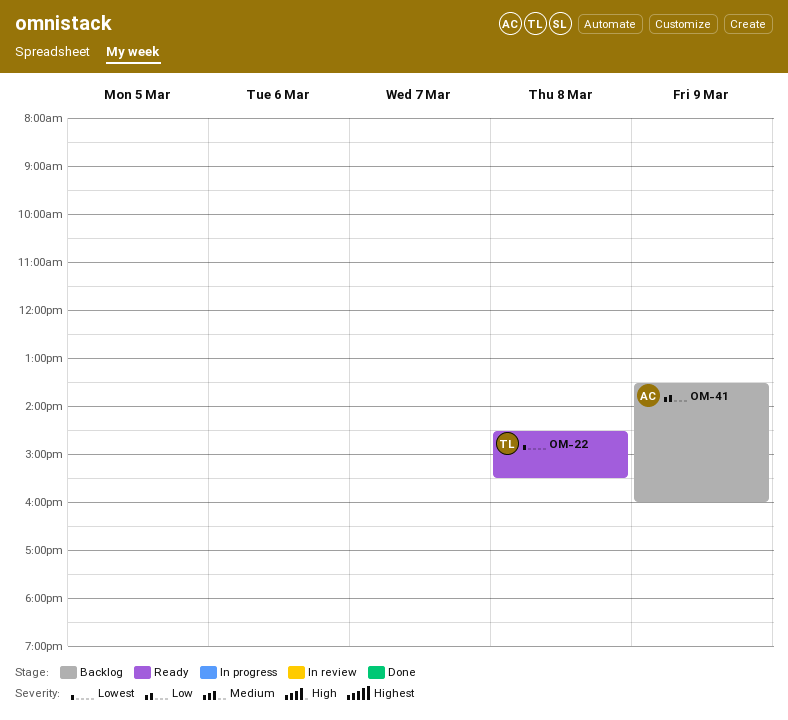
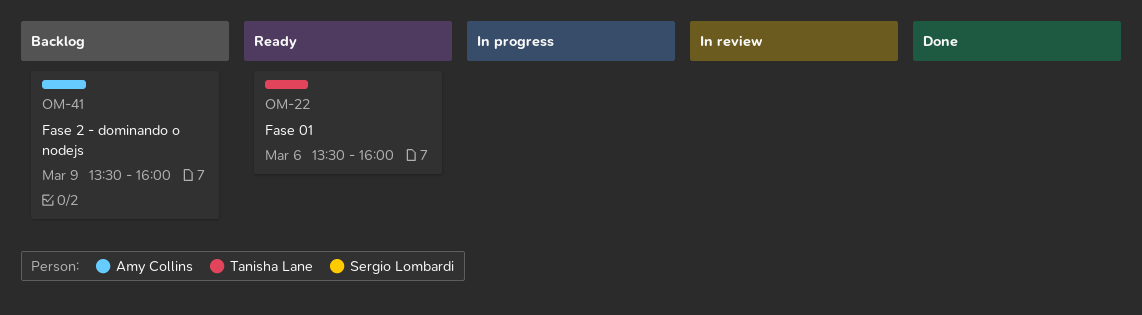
OM-22, day: Mar 8 -> Mar 6
OM-22, begins: 14:30 -> 13:30
OM-22, ends: 15:30 -> 16:00

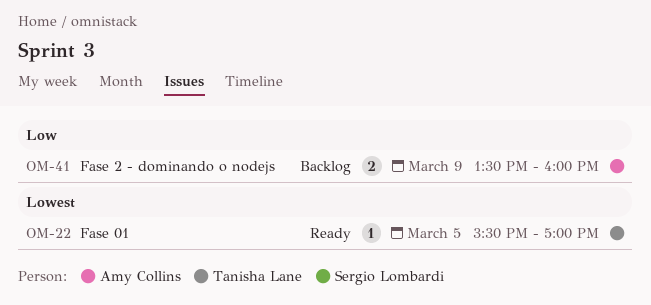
OM-22, day: Mar 6 -> Mar 5
OM-22, begins: 13:30 -> 15:30
OM-22, ends: 16:00 -> 17:00

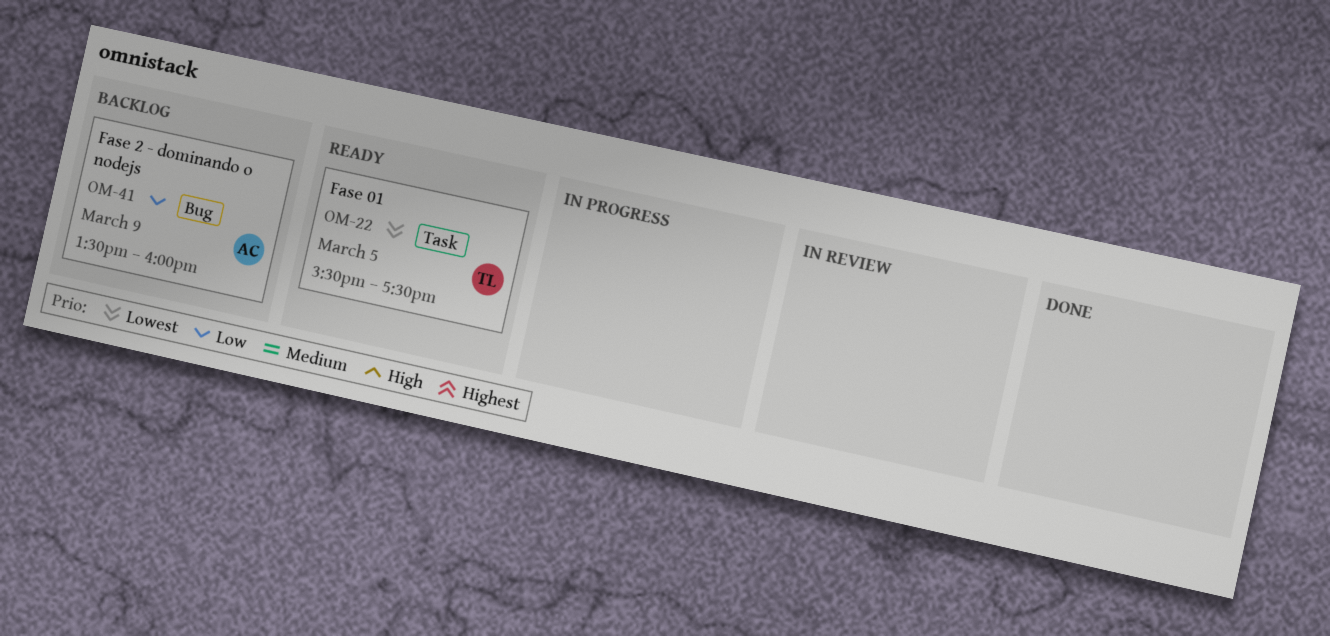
OM-22, ends: 17:00 -> 17:30

